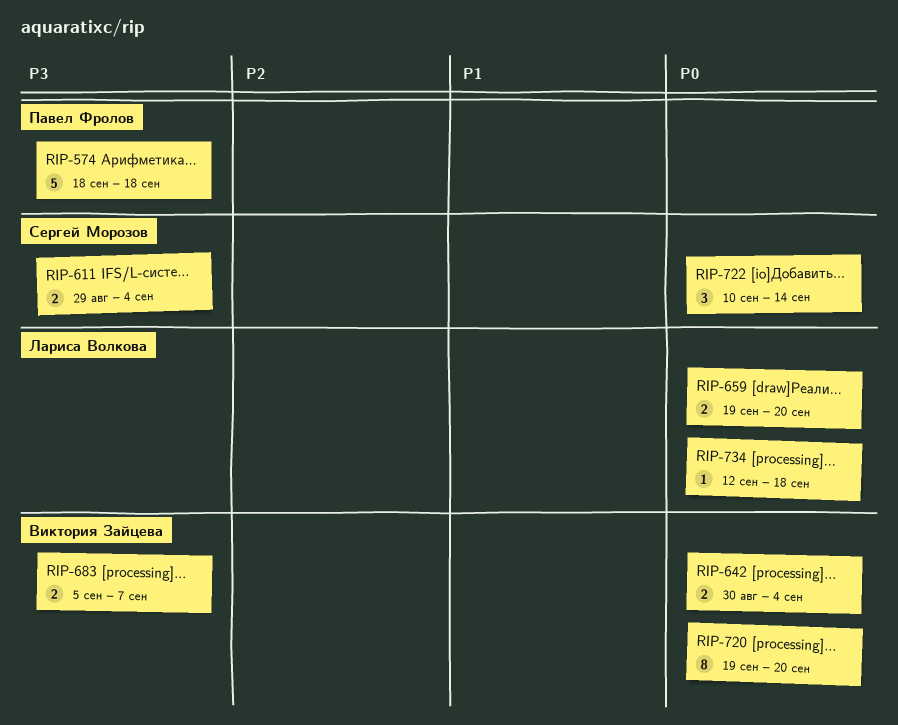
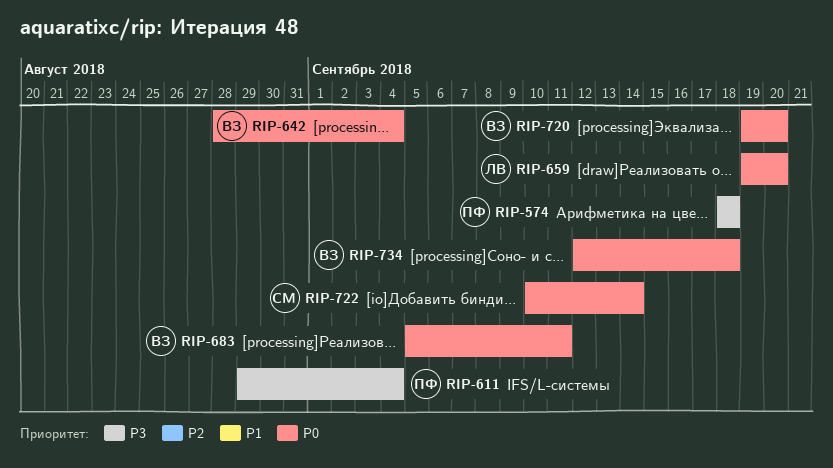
RIP-611, owner: Сергей Морозов -> Павел Фролов
RIP-642, start: Aug 30 -> Aug 28
RIP-683, priority: P3 -> P0
RIP-683, due: Sep 7 -> Sep 11
RIP-734, owner: Лариса Волкова -> Виктория Зайцева

